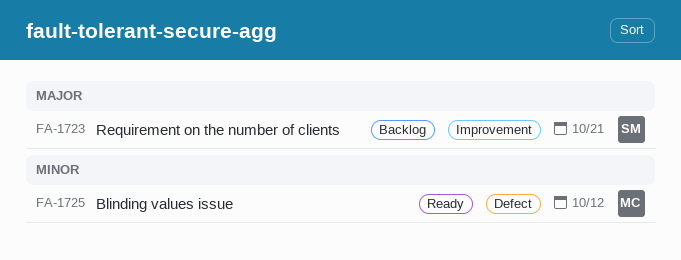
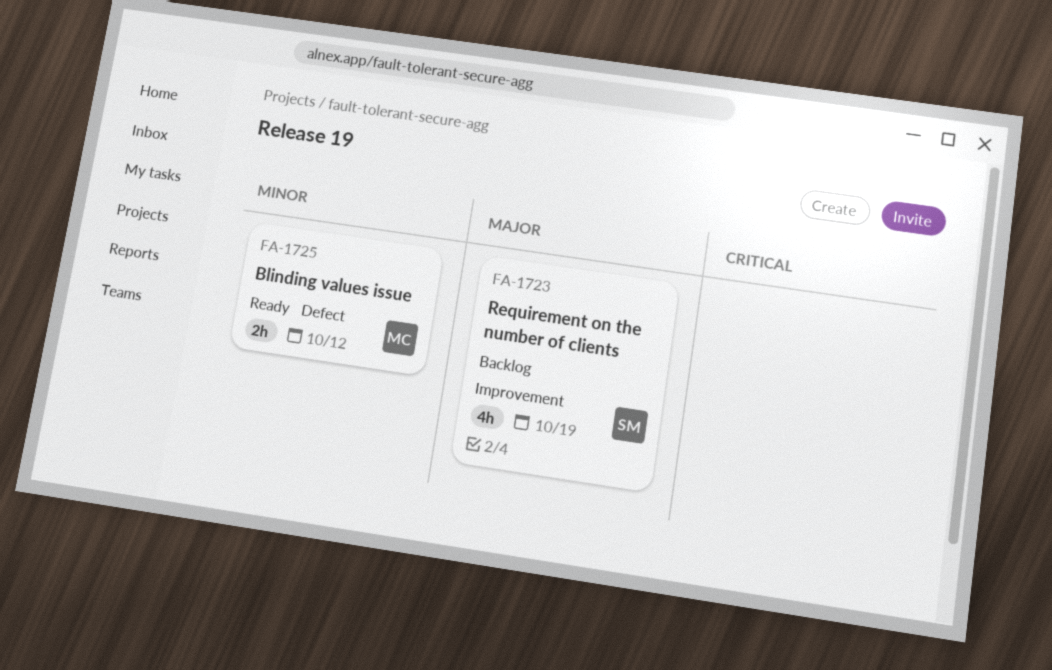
FA-1723, due: Oct 21 -> Oct 19

